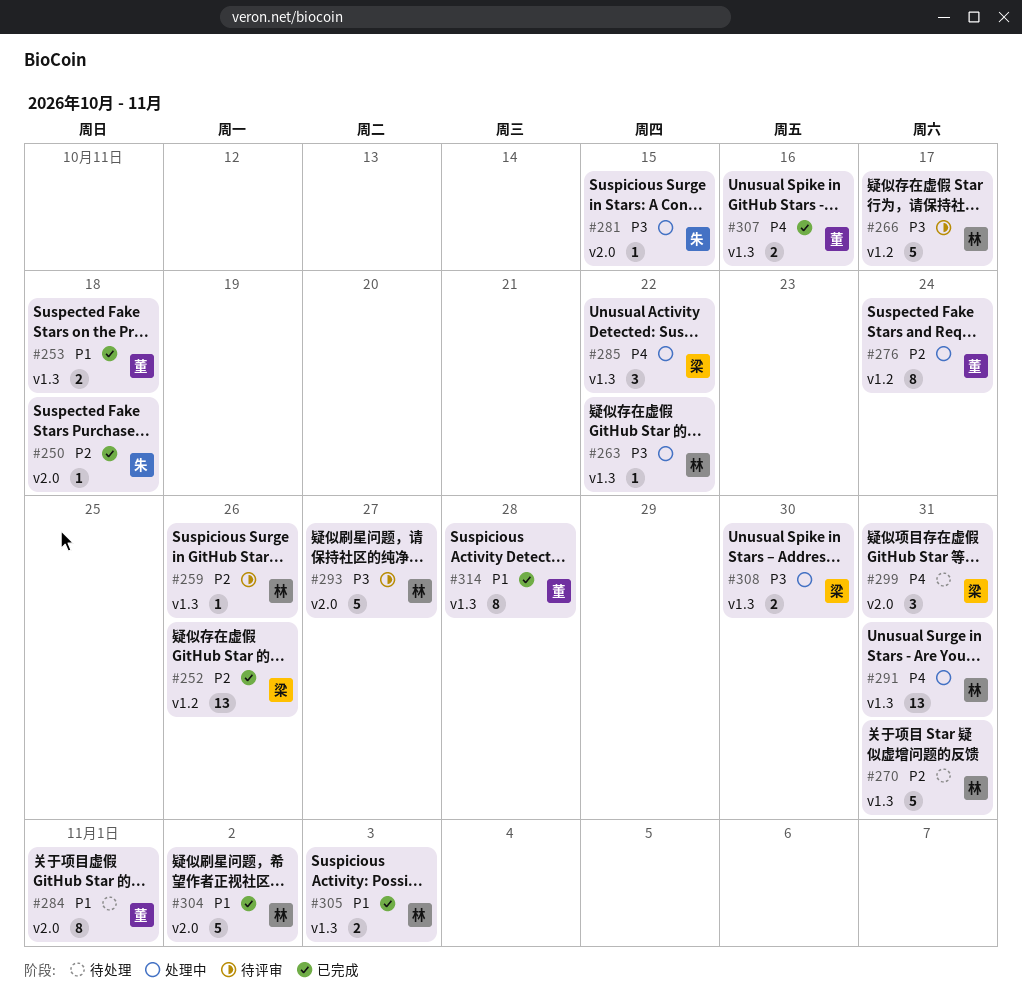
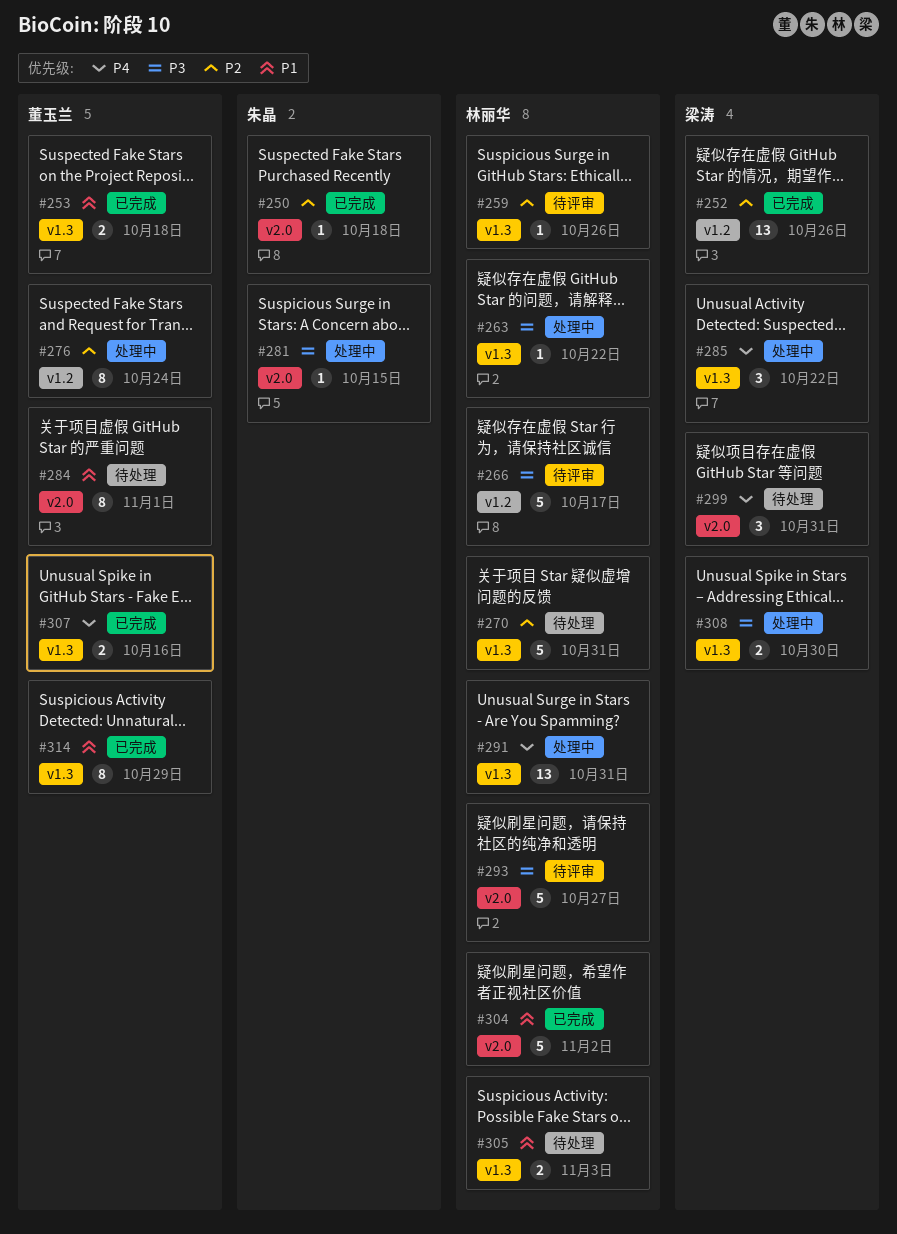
#305, status: 已完成 -> 待处理
#314, due: Oct 28 -> Oct 29

